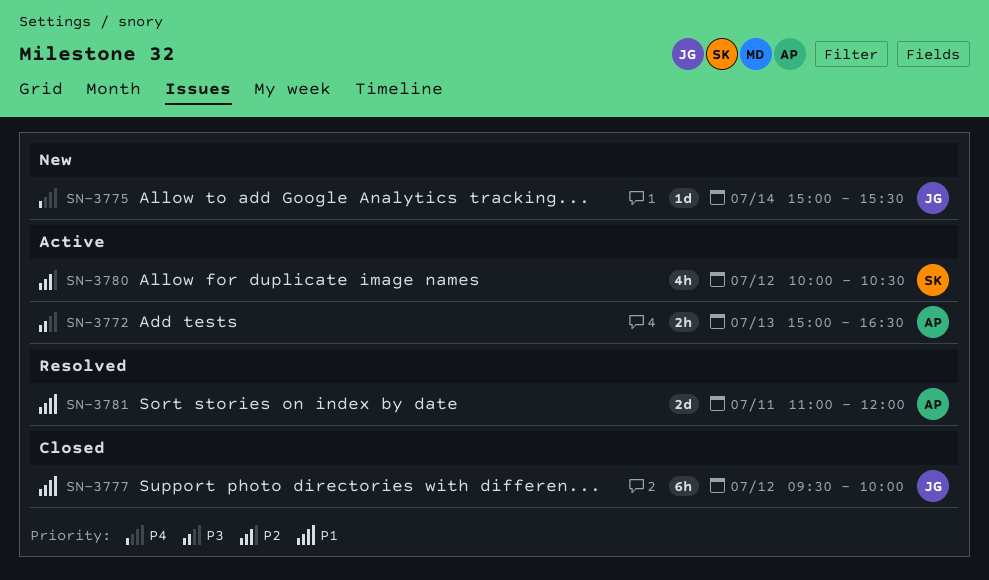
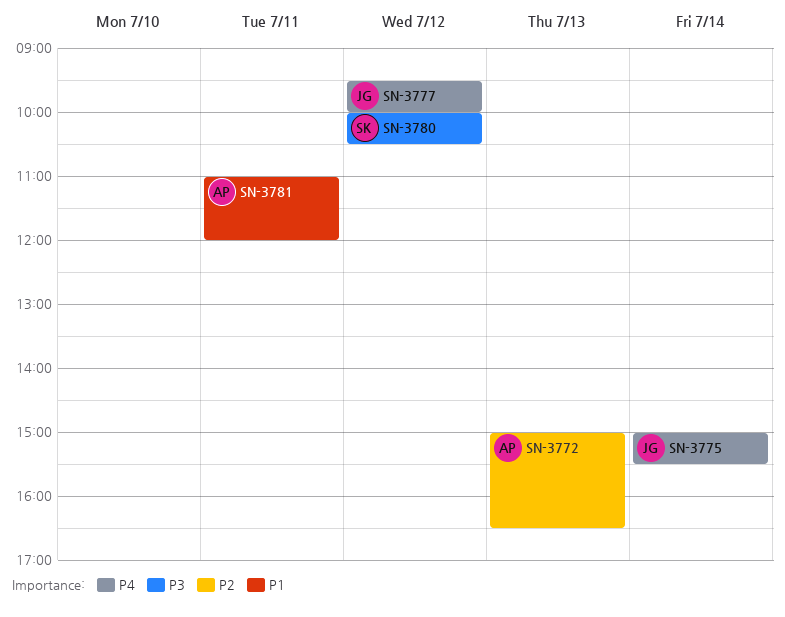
SN-3772, priority: P3 -> P2
SN-3777, priority: P1 -> P4
SN-3780, priority: P2 -> P3

